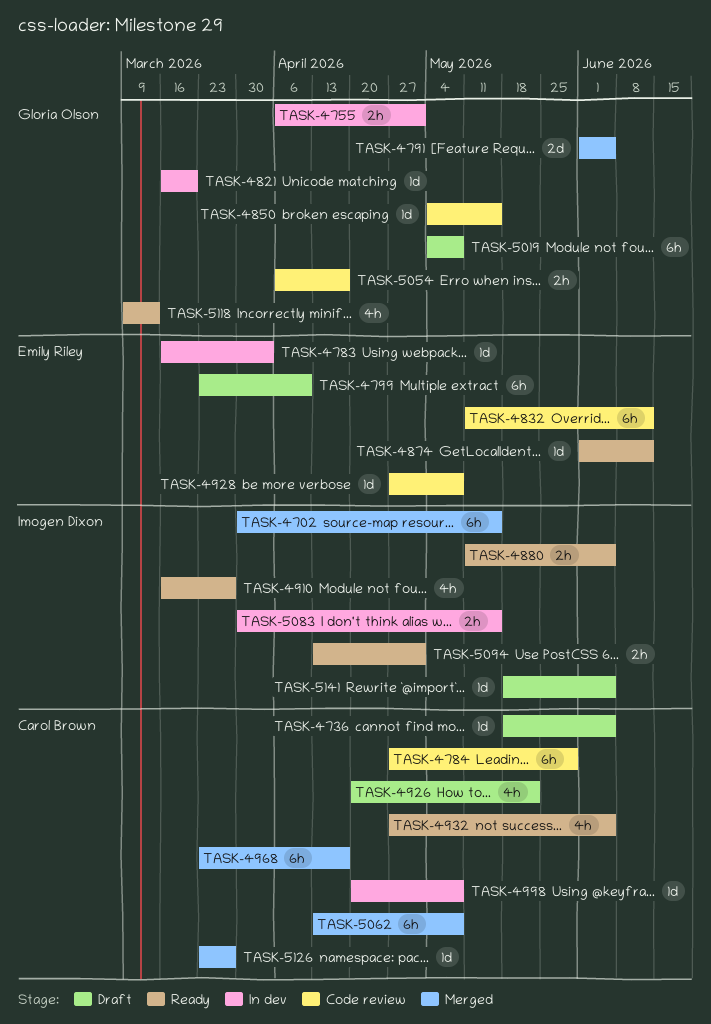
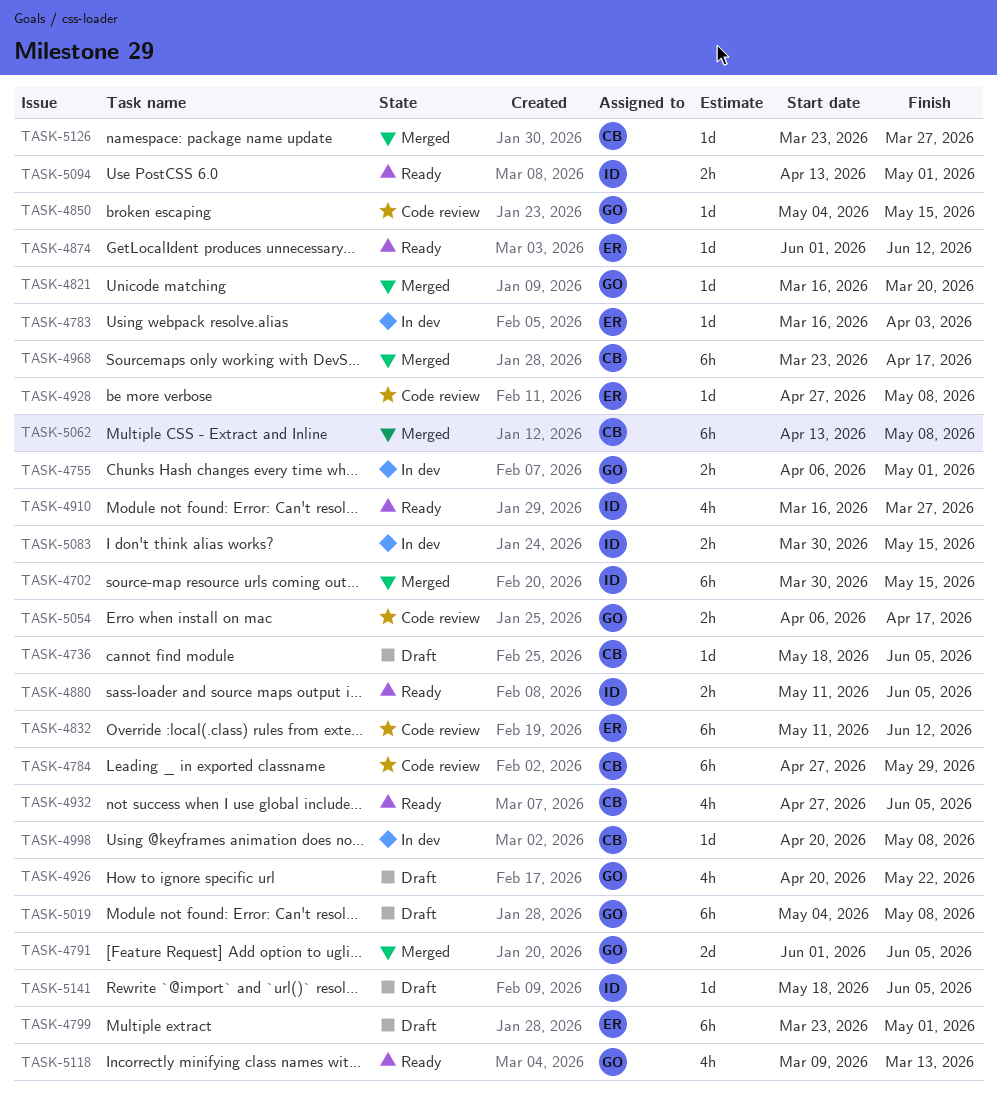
TASK-4799, due: Apr 10 -> May 1
TASK-4821, status: In dev -> Merged
TASK-4926, owner: Carol Brown -> Gloria Olson

